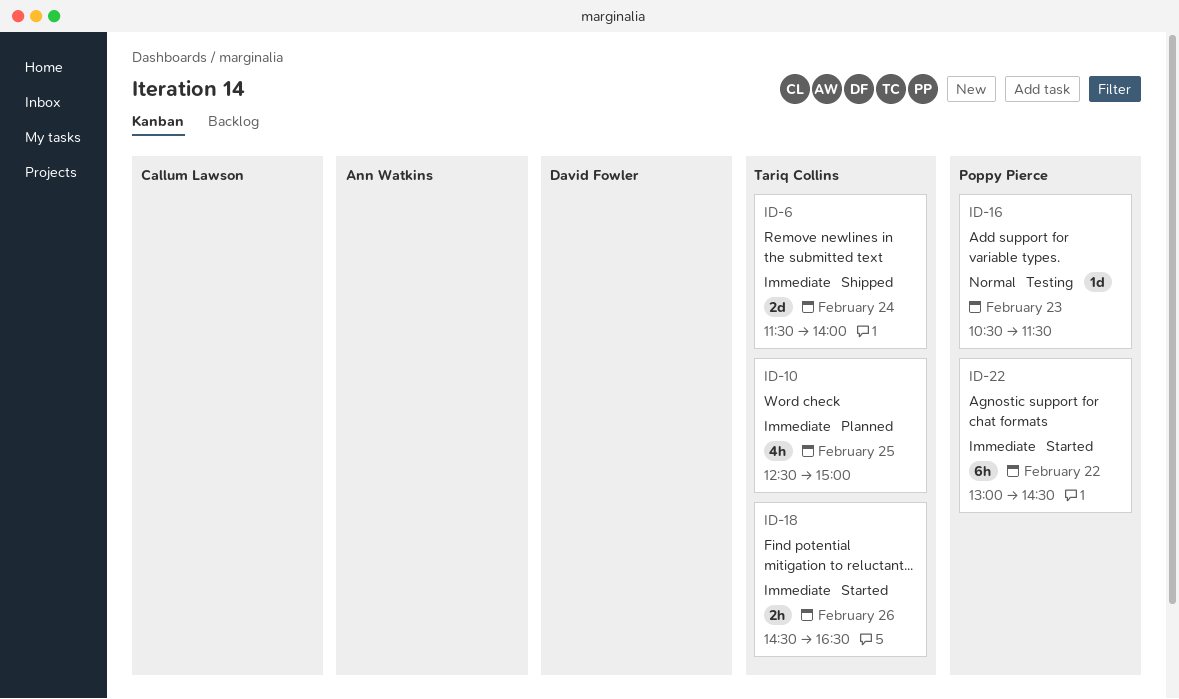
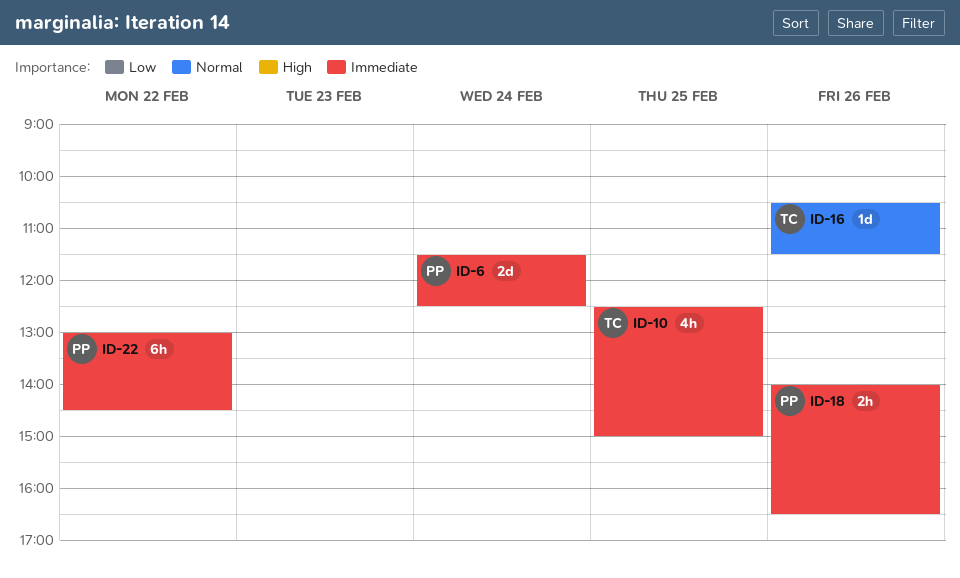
ID-6, owner: Tariq Collins -> Poppy Pierce
ID-6, ends: 14:00 -> 12:30
ID-16, owner: Poppy Pierce -> Tariq Collins
ID-16, day: Feb 23 -> Feb 26
ID-18, owner: Tariq Collins -> Poppy Pierce
ID-18, begins: 14:30 -> 14:00

